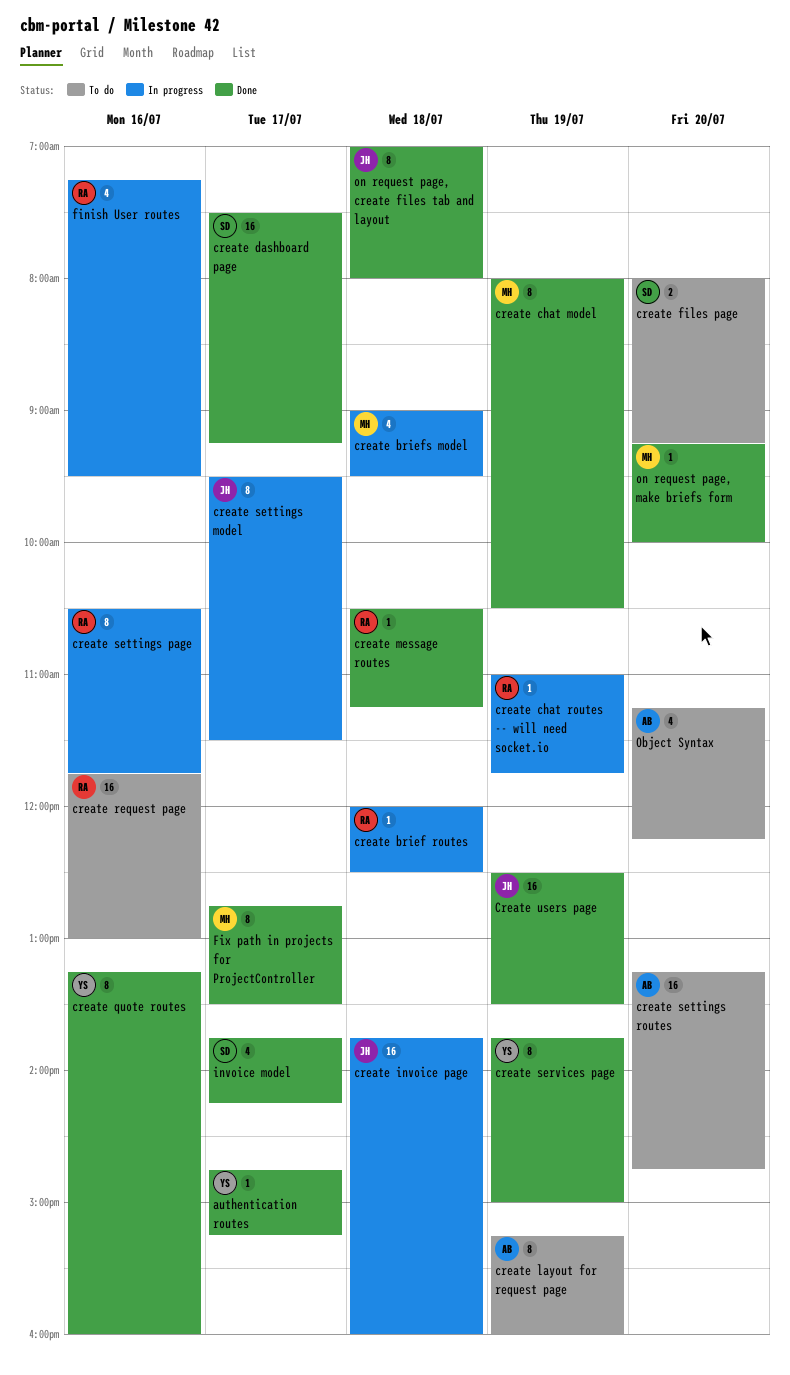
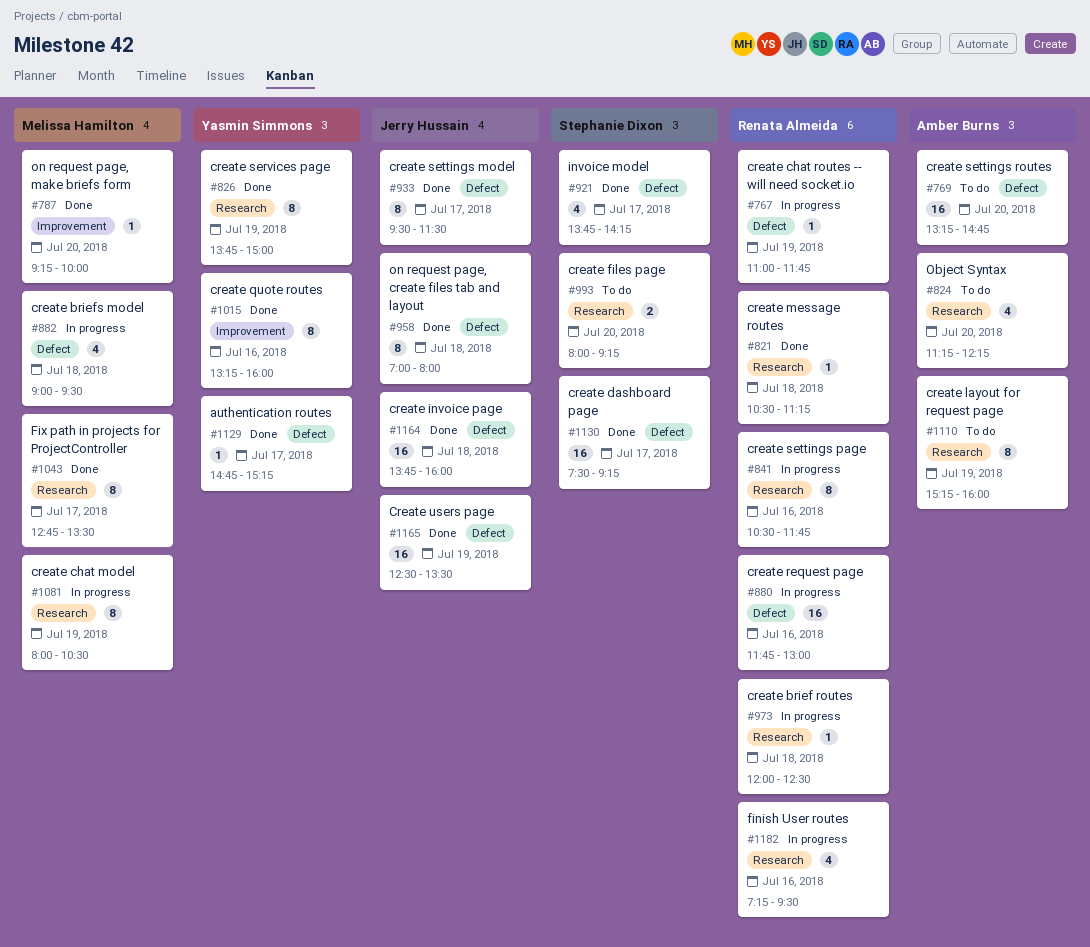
create chat model, status: Done -> In progress
create invoice page, status: In progress -> Done
create request page, status: To do -> In progress
create settings model, status: In progress -> Done

